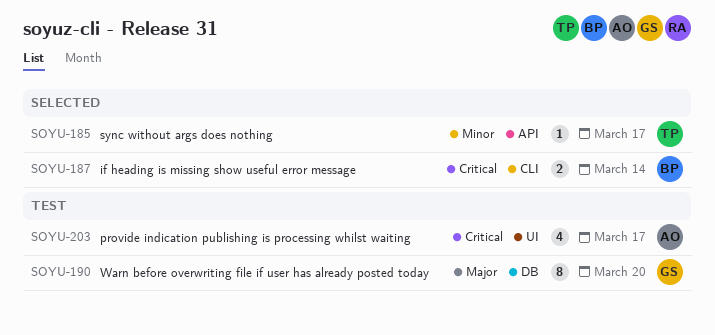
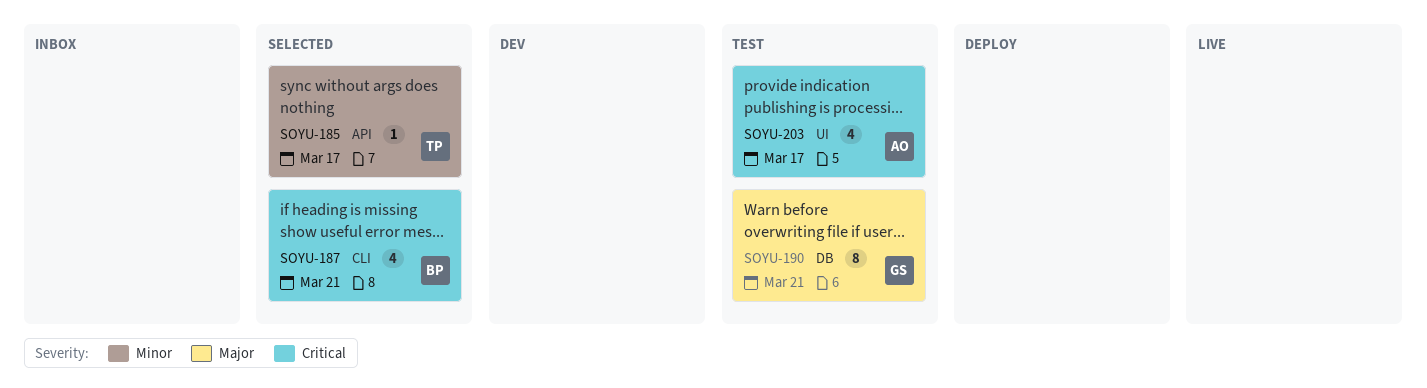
SOYU-187, estimate: 2 -> 4
SOYU-187, due: Mar 14 -> Mar 21
SOYU-190, due: Mar 20 -> Mar 21

